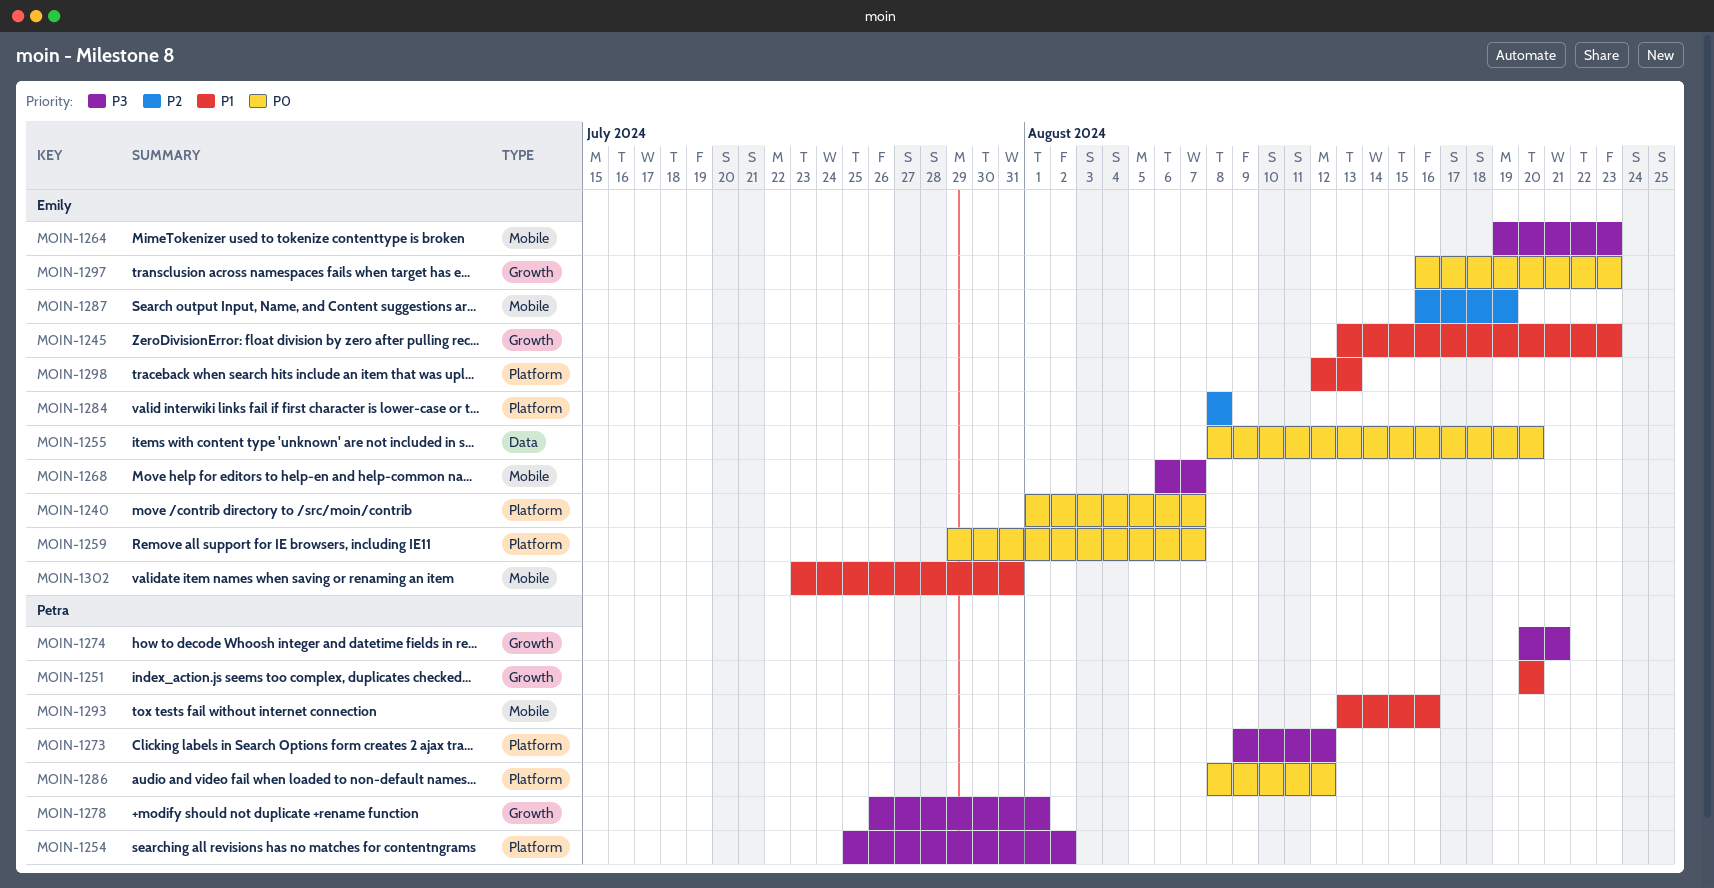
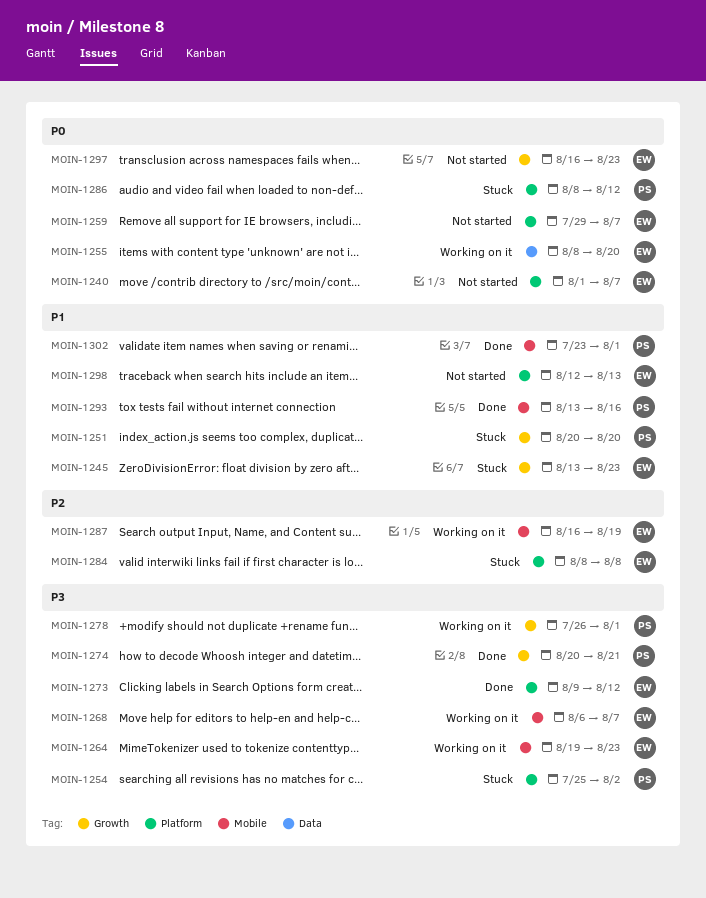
MOIN-1273, owner: Petra -> Emily
MOIN-1302, owner: Emily -> Petra
MOIN-1302, due: Jul 31 -> Aug 1

